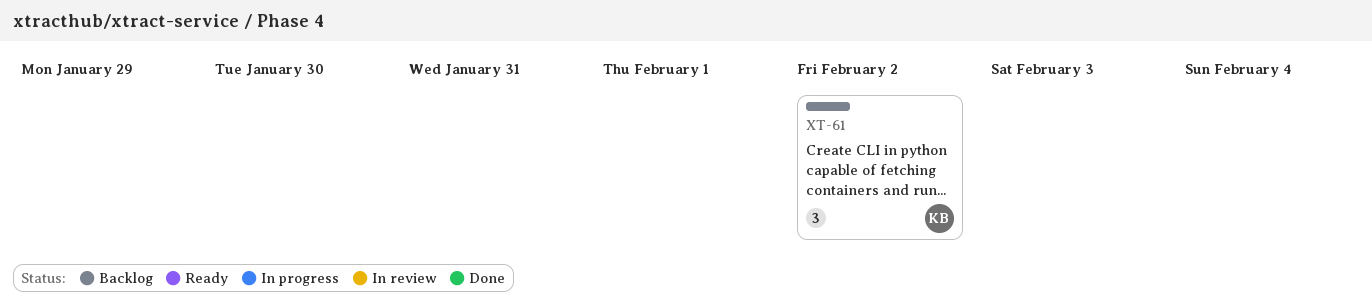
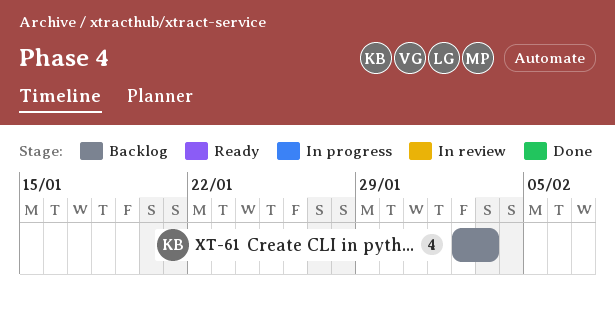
XT-61, estimate: 3 -> 4
XT-61, due: Feb 2 -> Feb 3

